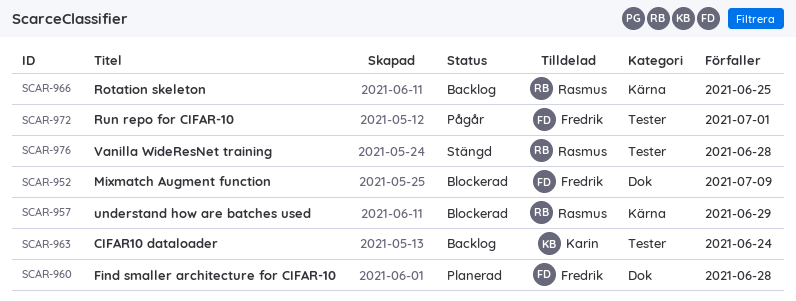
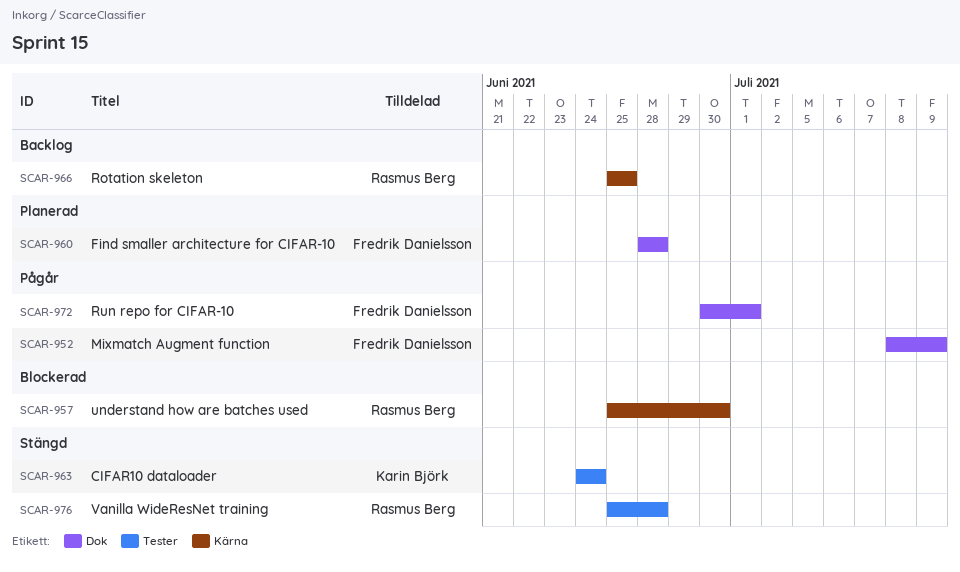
SCAR-952, status: Blockerad -> Pågår
SCAR-957, due: Jun 29 -> Jun 30
SCAR-963, status: Backlog -> Stängd
SCAR-972, label: Tester -> Dok

